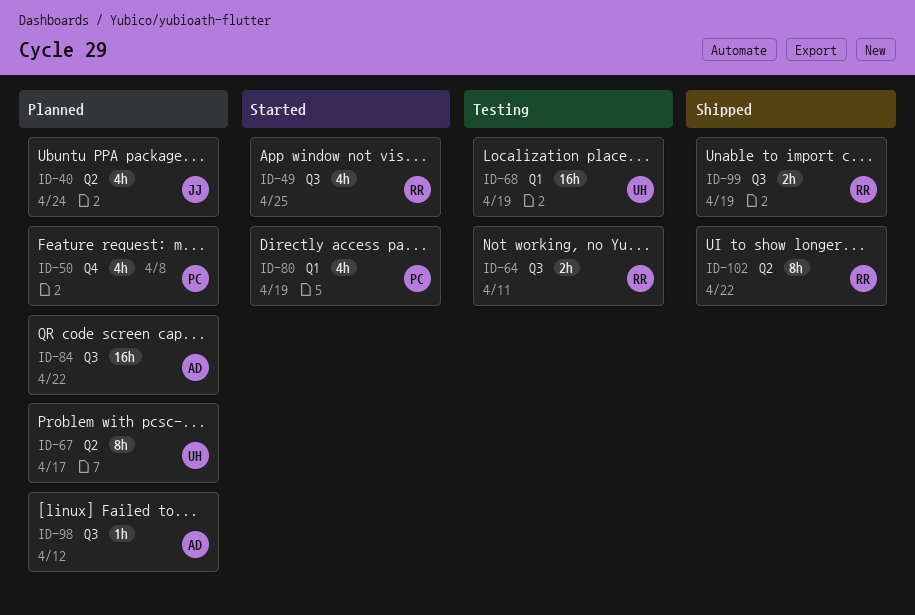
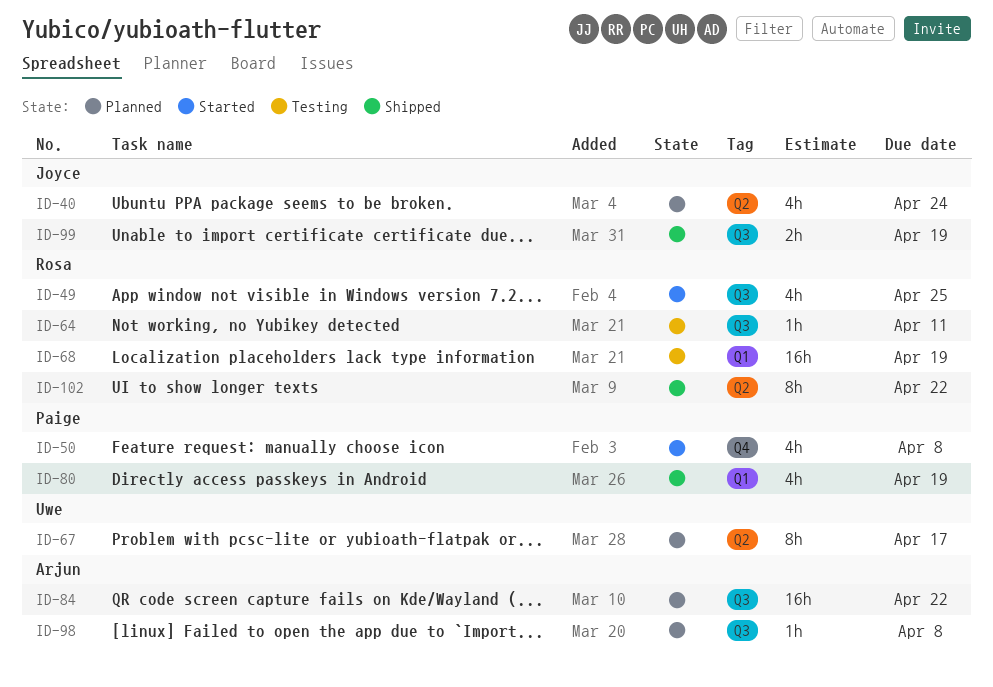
ID-50, status: Planned -> Started
ID-64, estimate: 2h -> 1h
ID-68, owner: Uwe -> Rosa
ID-80, status: Started -> Shipped
ID-98, due: Apr 12 -> Apr 8
ID-99, owner: Rosa -> Joyce

